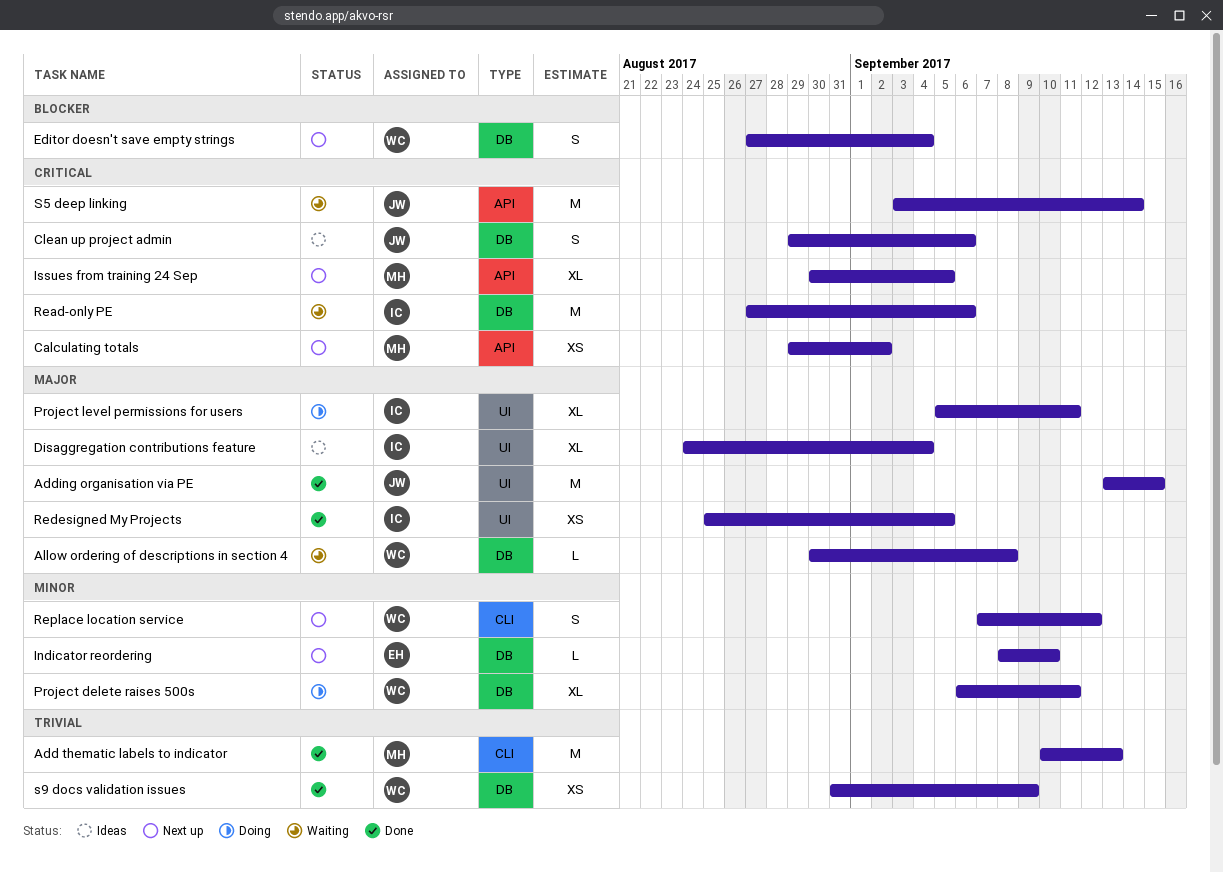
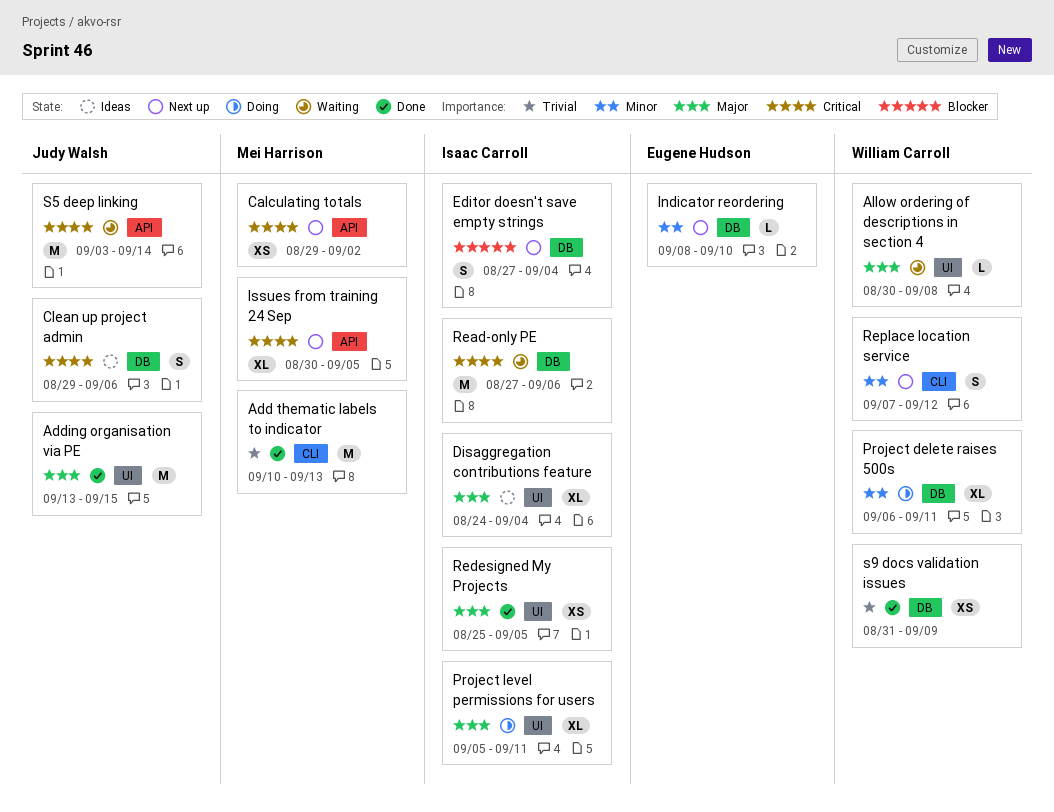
Allow ordering of descriptions in section 4, label: DB -> UI
Editor doesn't save empty strings, owner: William Carroll -> Isaac Carroll

